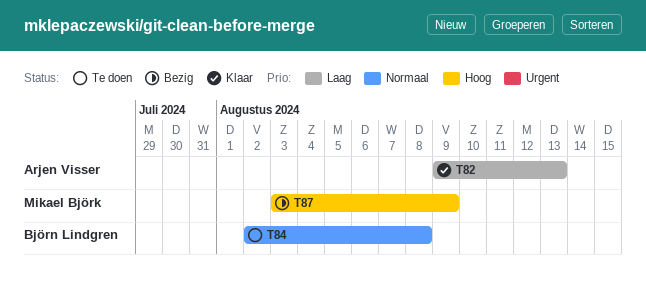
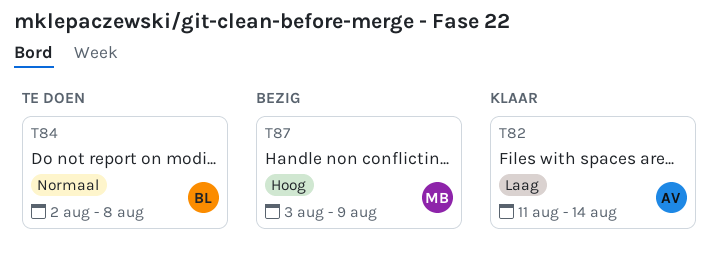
T82, start: Aug 9 -> Aug 11
T82, due: Aug 13 -> Aug 14

